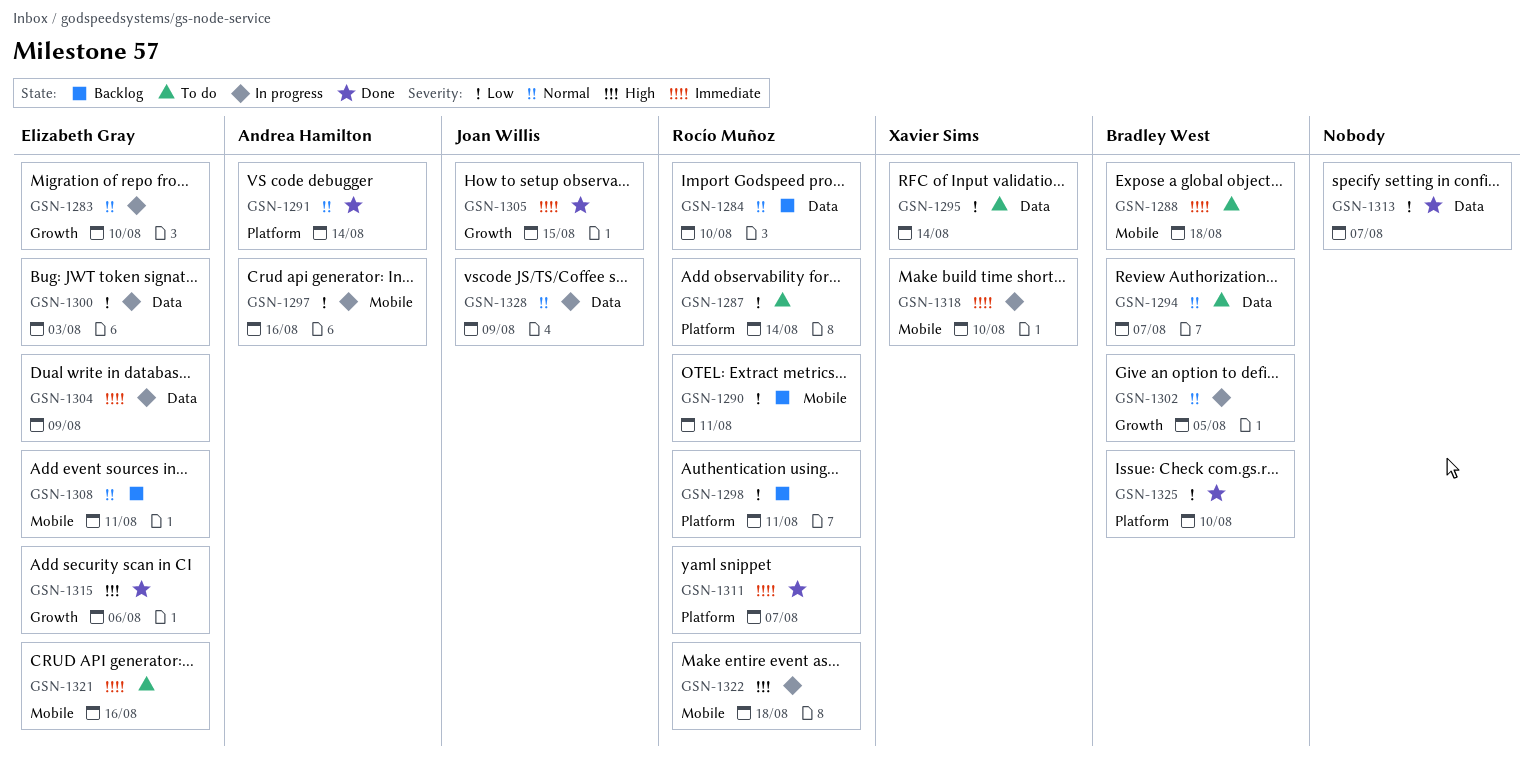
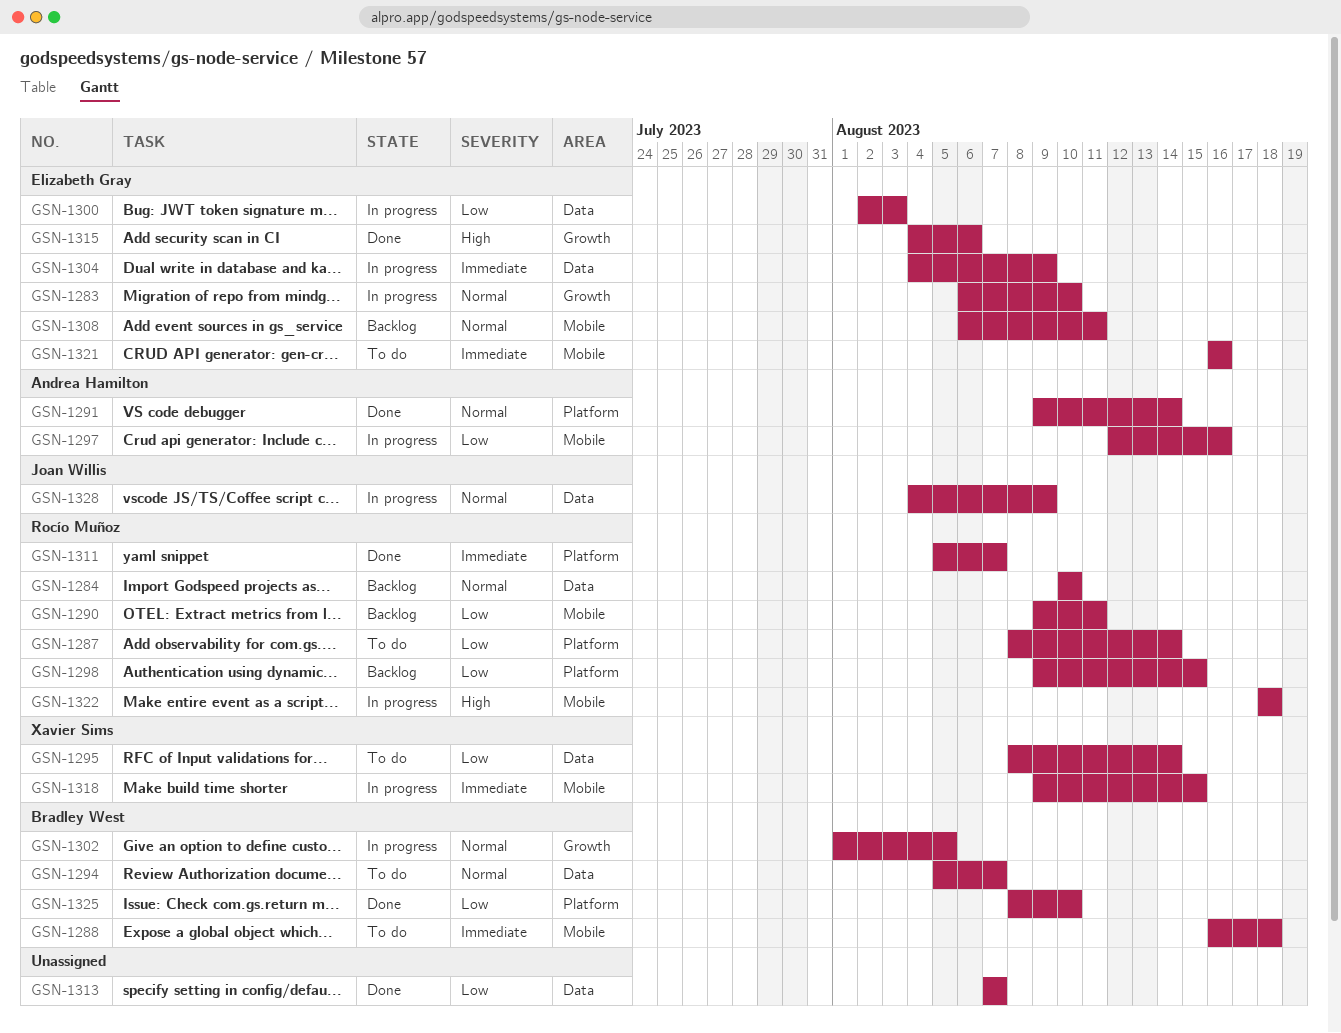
GSN-1298, due: Aug 11 -> Aug 15
GSN-1305: present -> none
GSN-1318, due: Aug 10 -> Aug 15

